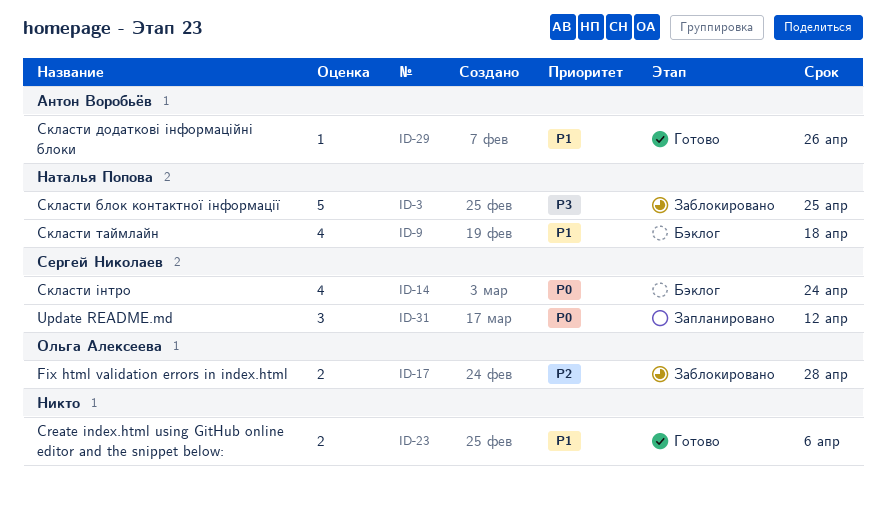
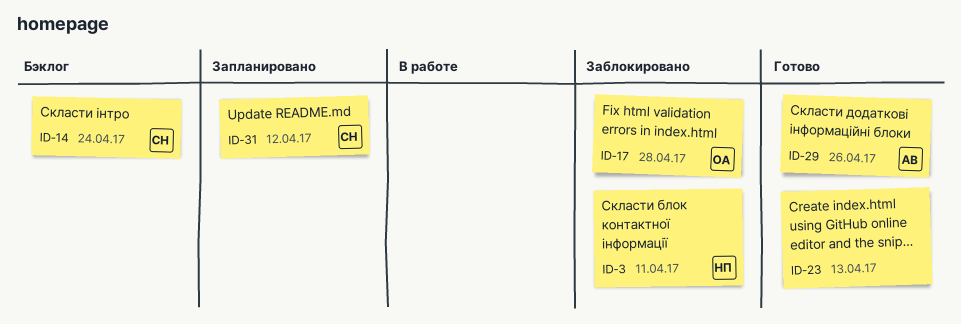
ID-3, due: Apr 25 -> Apr 11
ID-9: present -> none
ID-23, due: Apr 6 -> Apr 13

